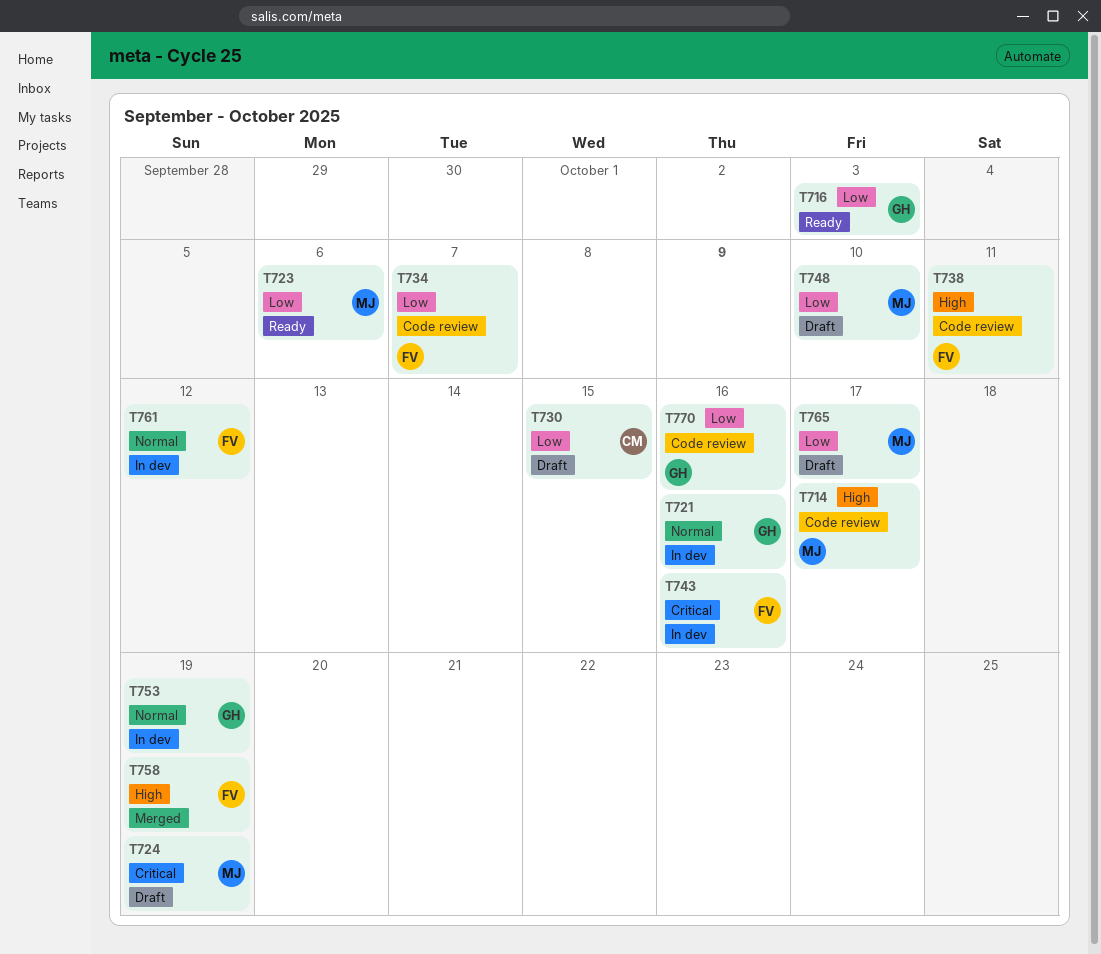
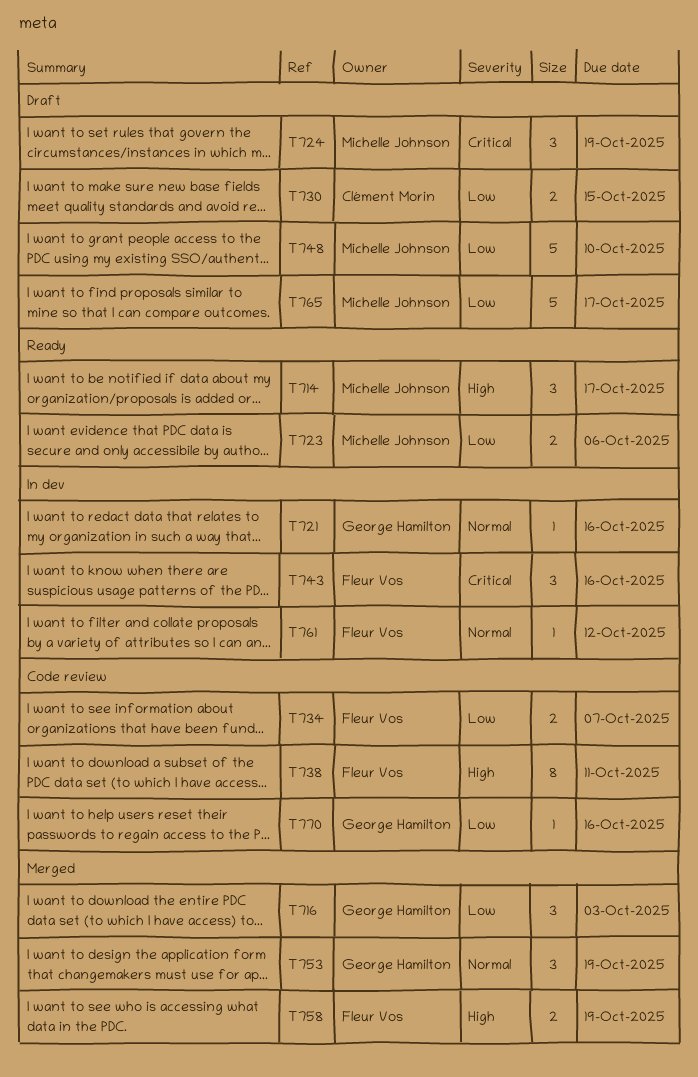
T714, status: Code review -> Ready
T716, status: Ready -> Merged
T753, status: In dev -> Merged

